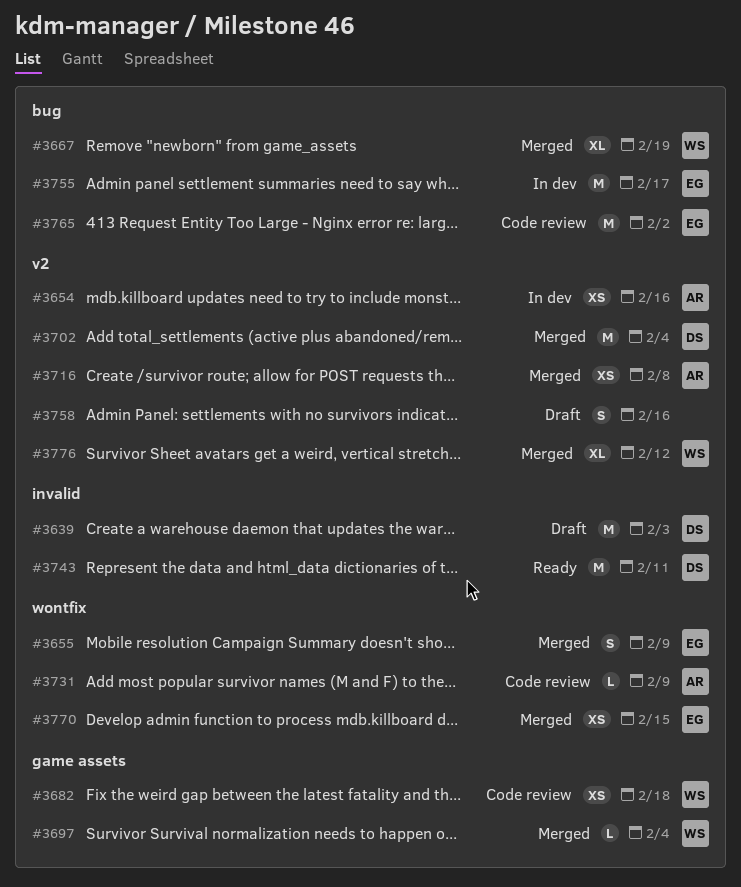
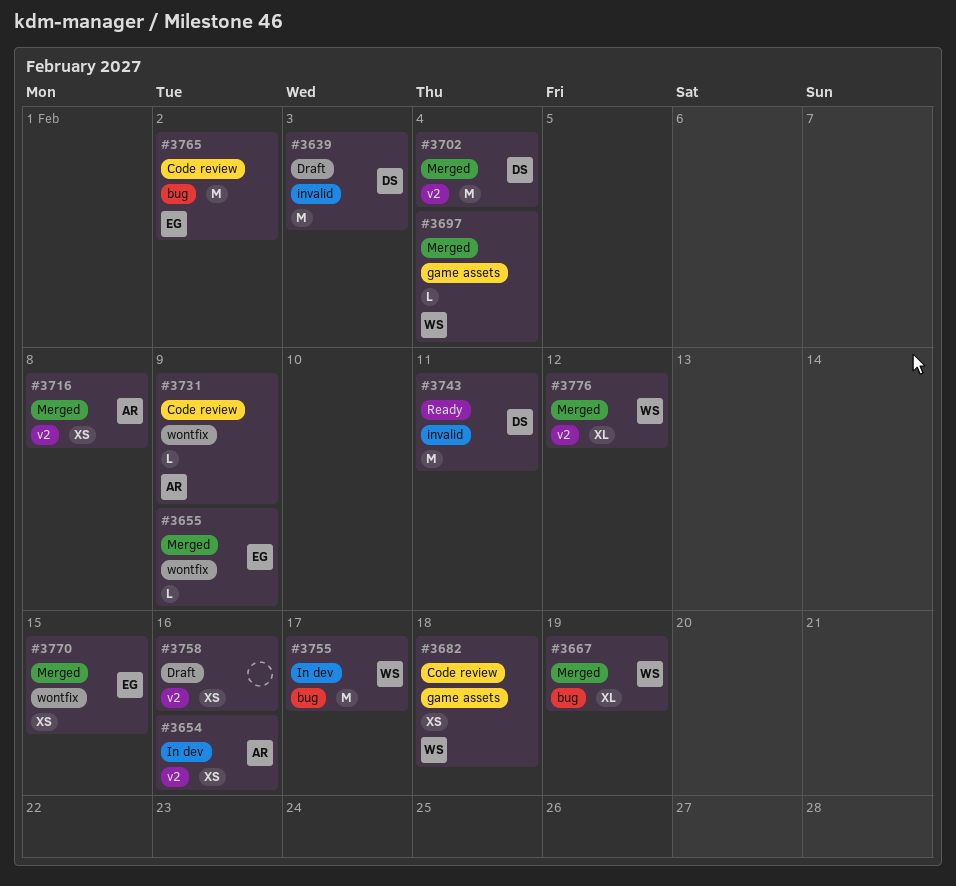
#3655, estimate: S -> L
#3755, owner: EG -> WS
#3758, estimate: S -> XS

